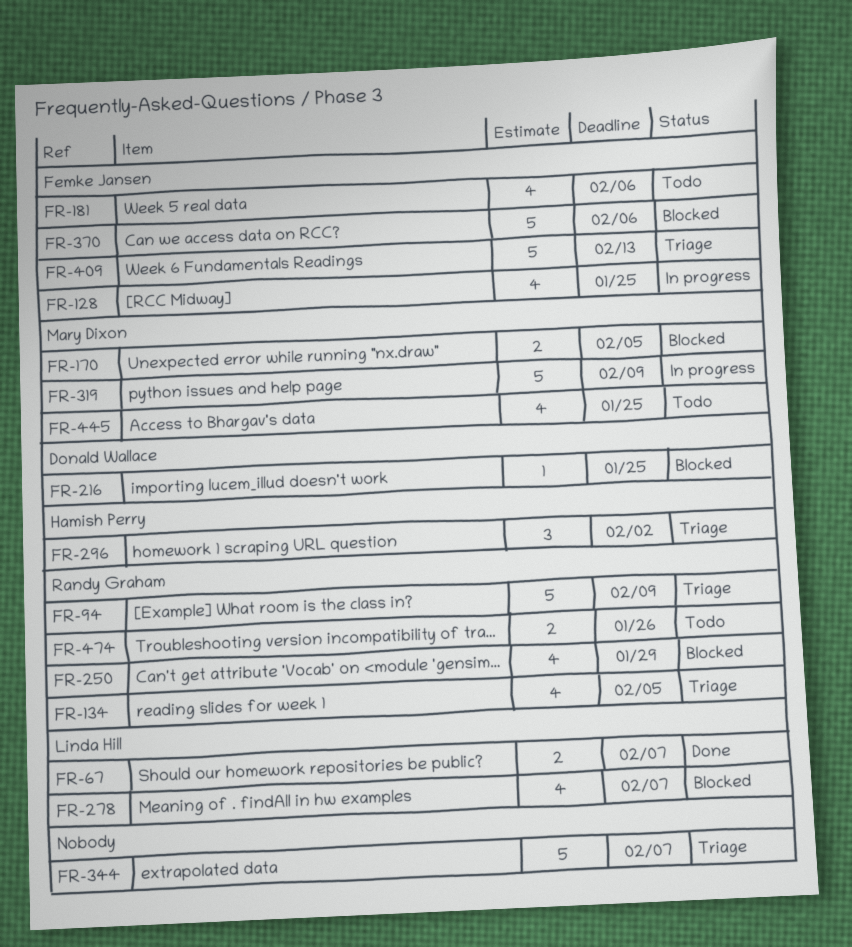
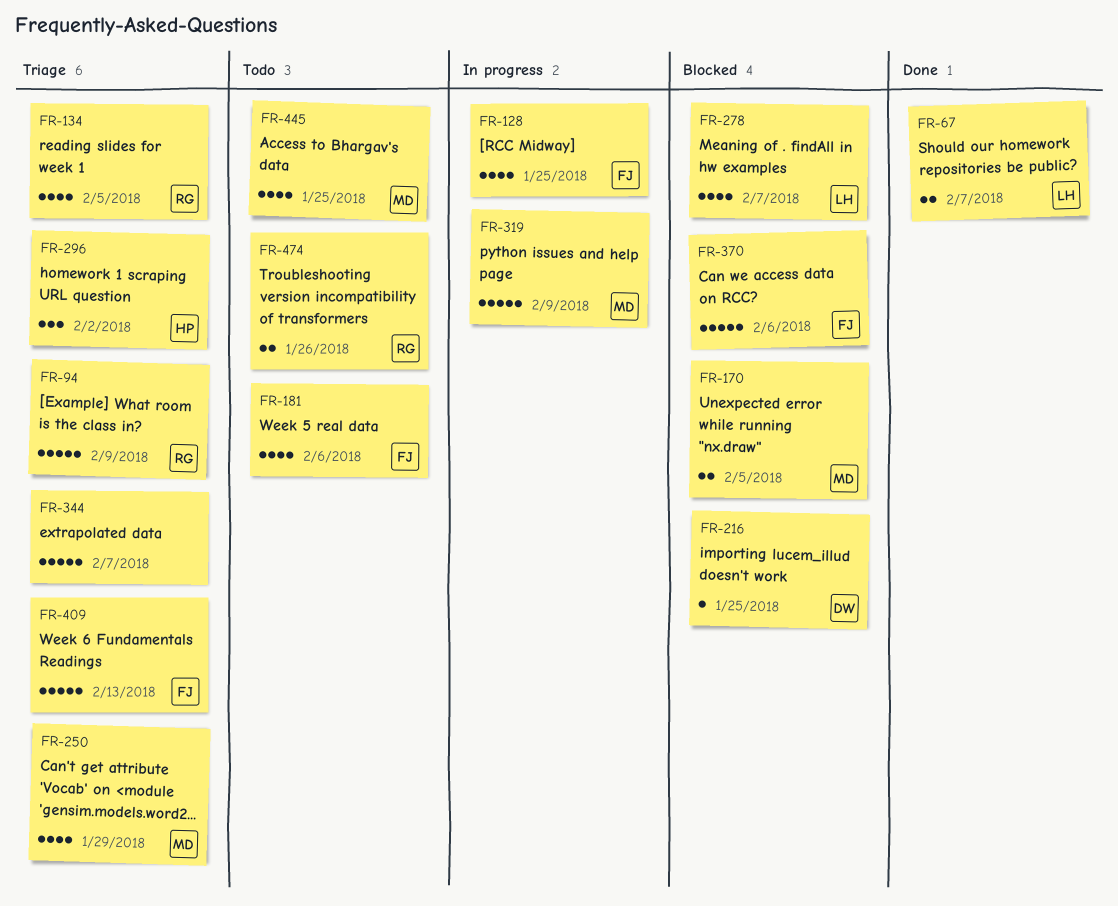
FR-250, status: Blocked -> Triage
FR-250, owner: Randy Graham -> Mary Dixon

